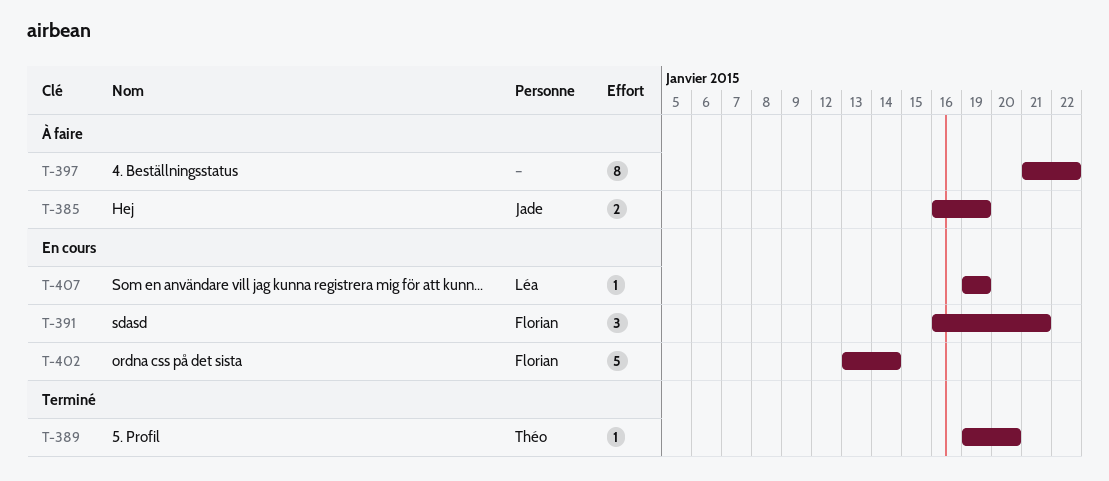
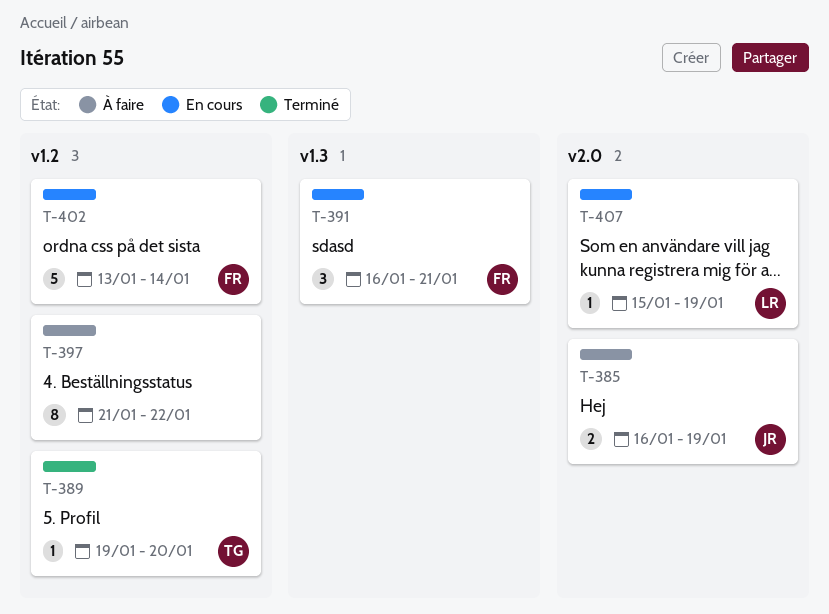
T-407, start: Jan 19 -> Jan 15

